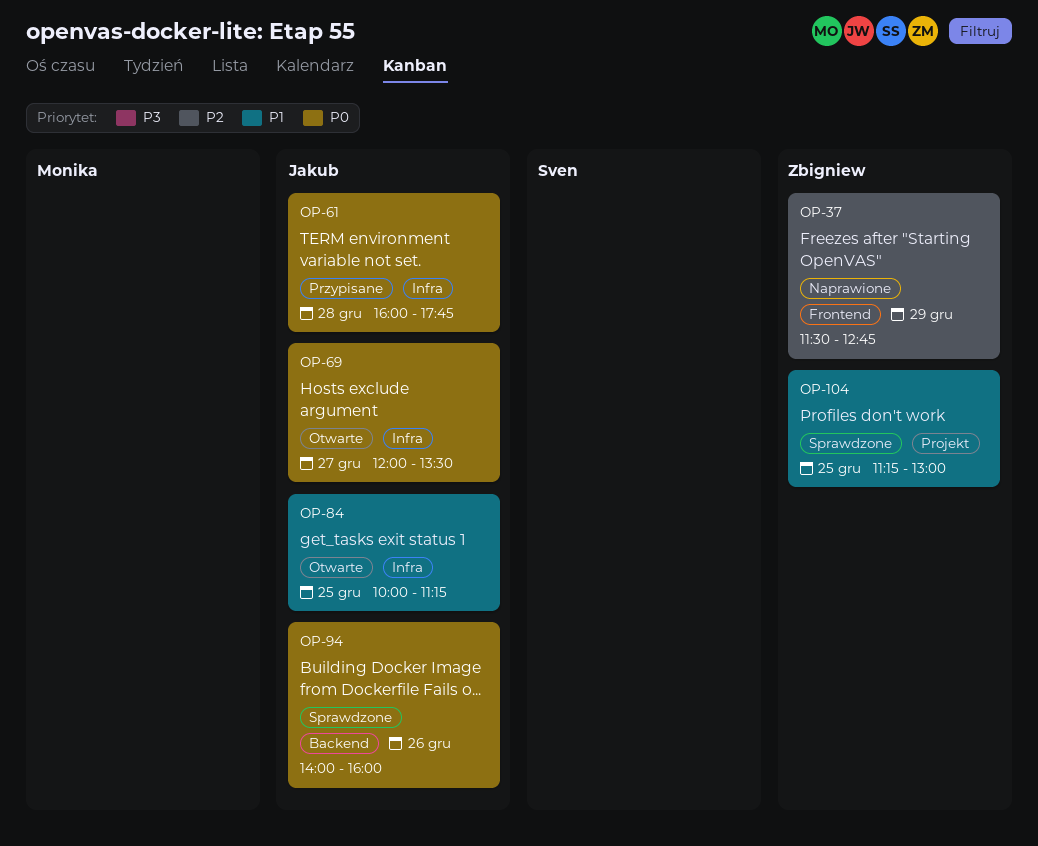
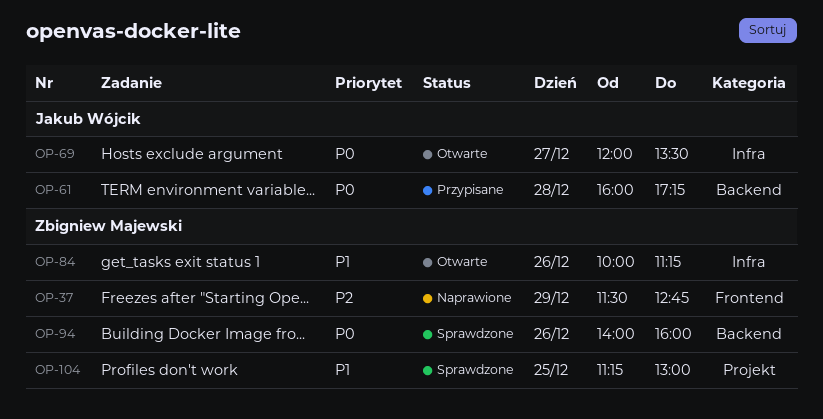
OP-61, label: Infra -> Backend
OP-61, ends: 17:45 -> 17:15
OP-84, owner: Jakub Wójcik -> Zbigniew Majewski
OP-84, day: Dec 25 -> Dec 26
OP-94, owner: Jakub Wójcik -> Zbigniew Majewski

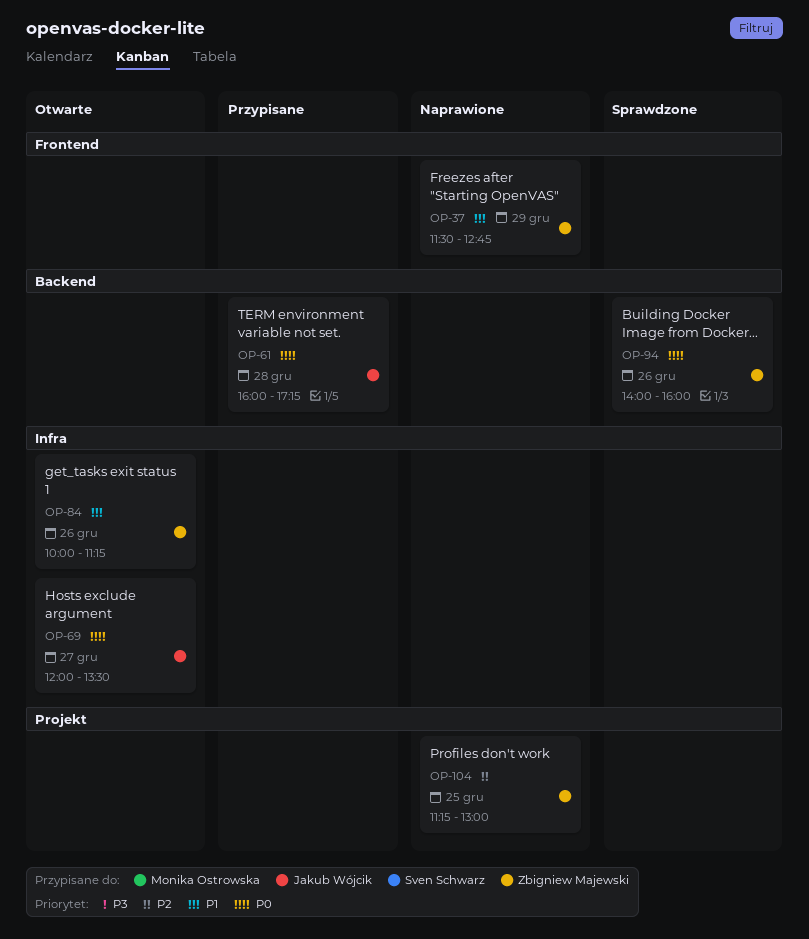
OP-37, priority: P2 -> P1
OP-104, status: Sprawdzone -> Naprawione
OP-104, priority: P1 -> P2

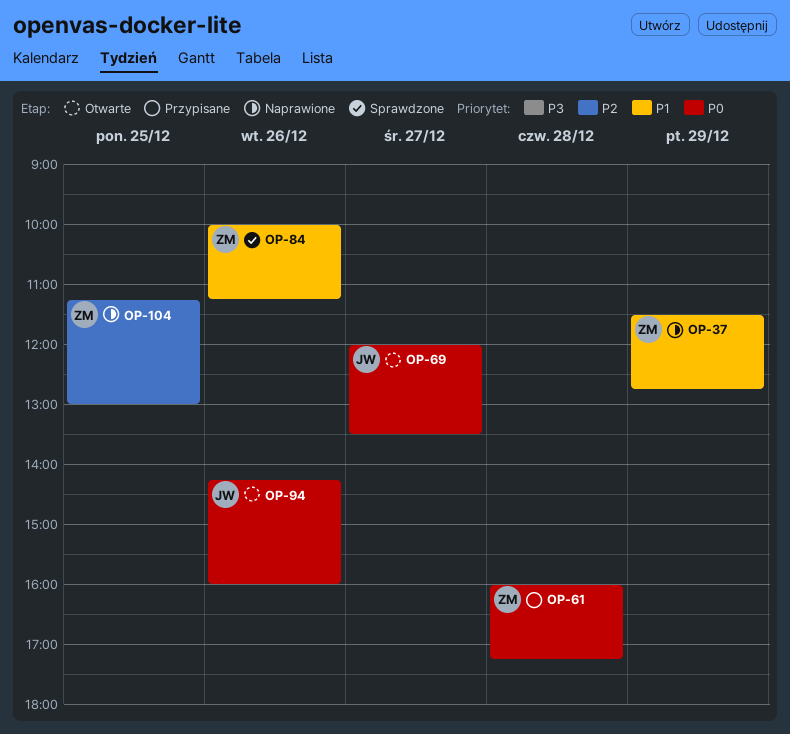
OP-61, owner: Jakub Wójcik -> Zbigniew Majewski
OP-84, status: Otwarte -> Sprawdzone
OP-94, status: Sprawdzone -> Otwarte
OP-94, owner: Zbigniew Majewski -> Jakub Wójcik
OP-94, begins: 14:00 -> 14:15

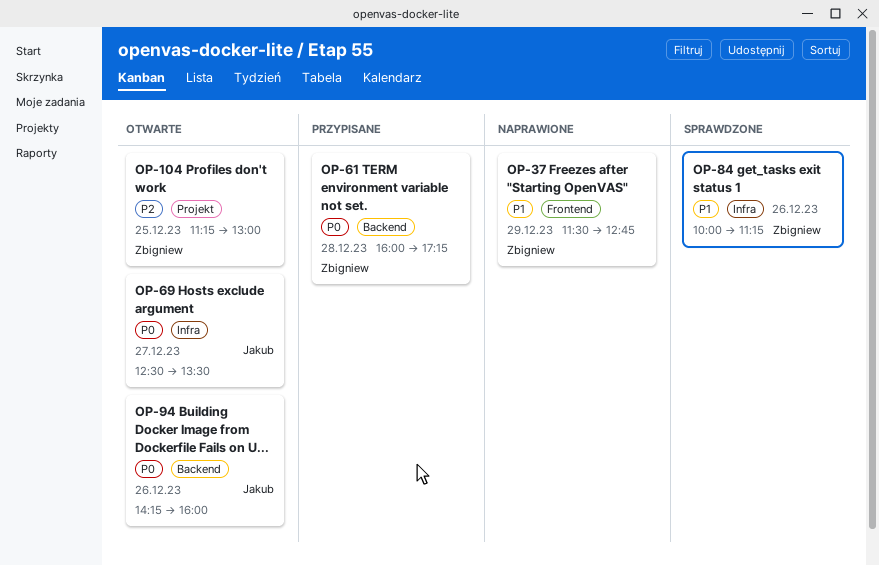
OP-69, begins: 12:00 -> 12:30
OP-104, status: Naprawione -> Otwarte

